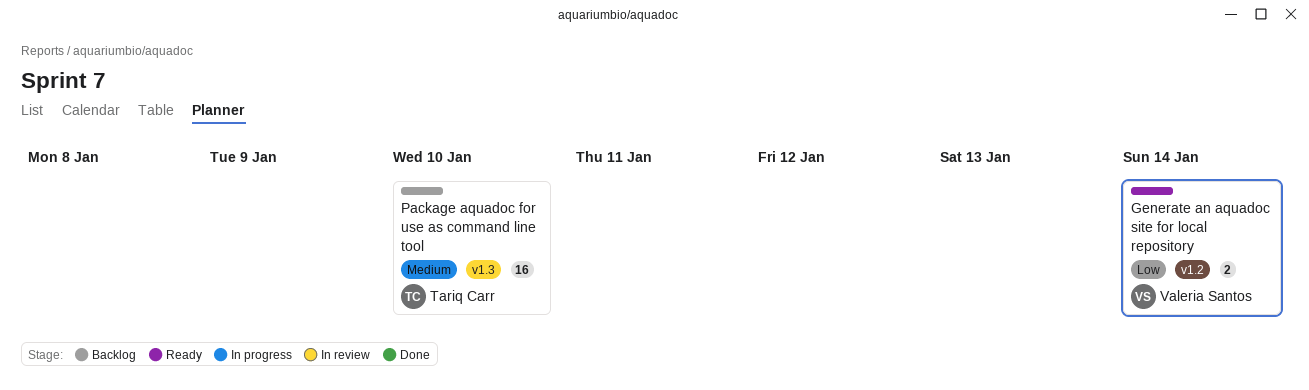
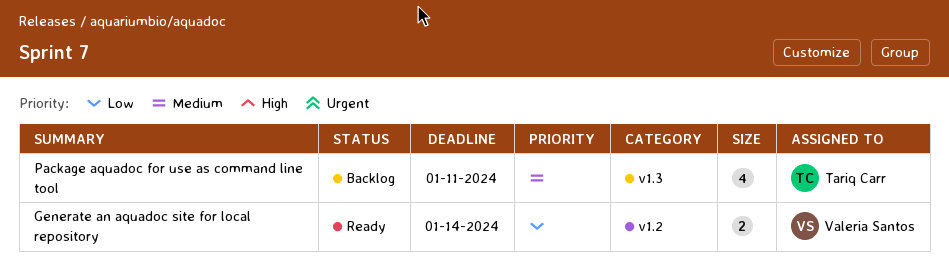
Package aquadoc for use as command line tool, estimate: 16 -> 4
Package aquadoc for use as command line tool, due: Jan 10 -> Jan 11

